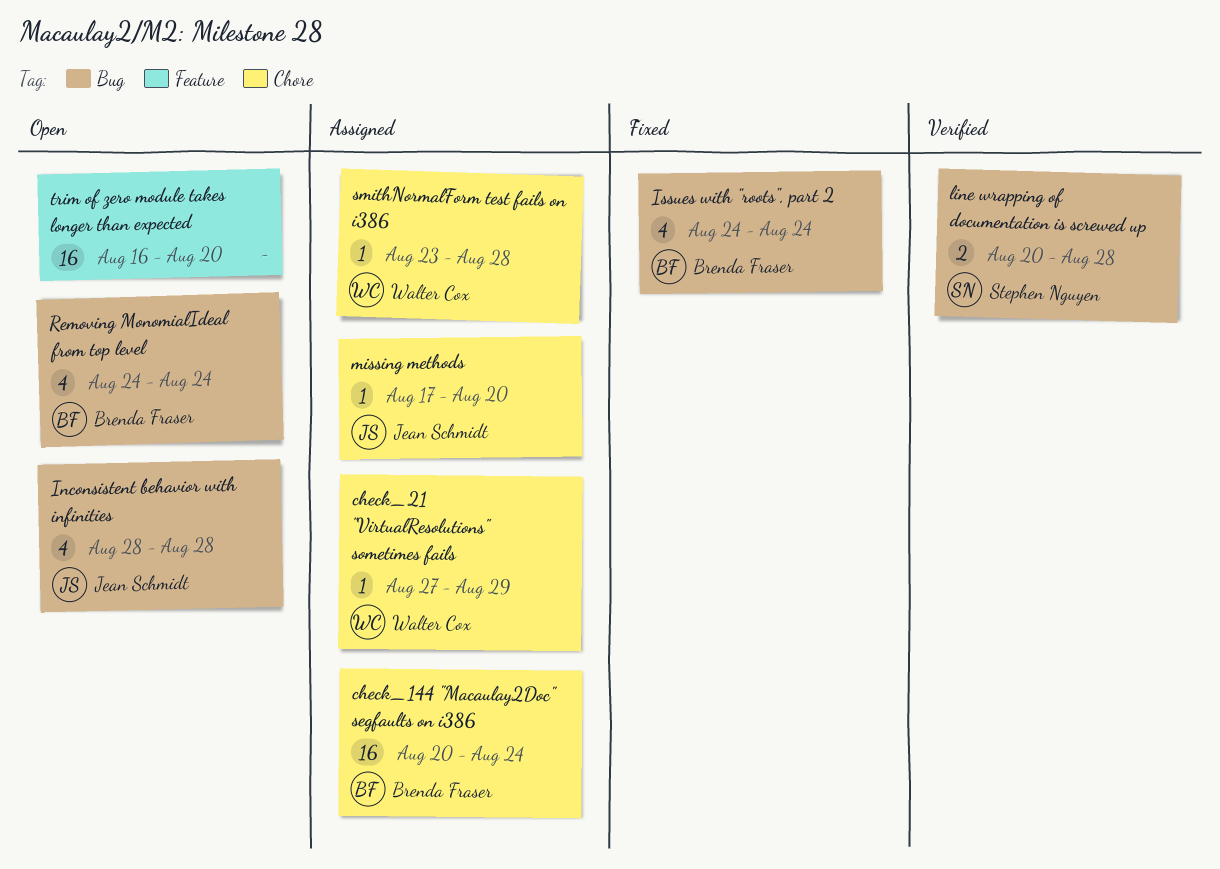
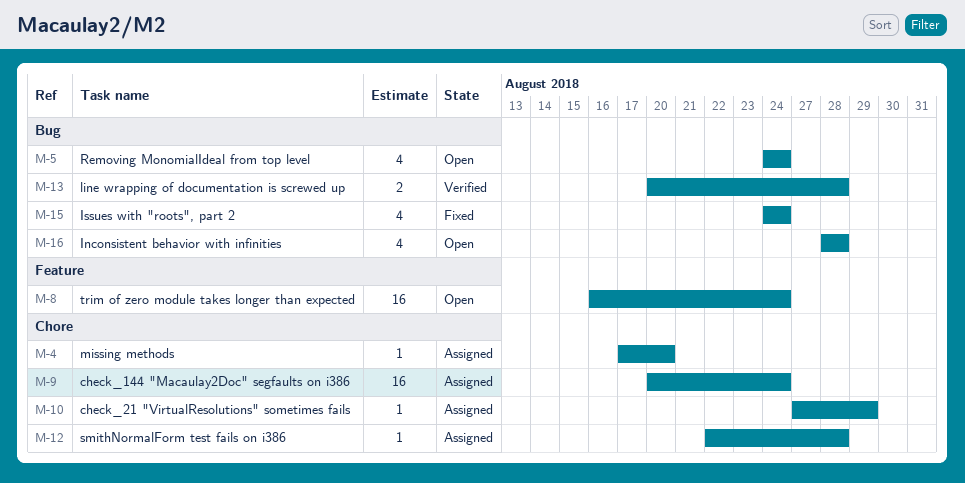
smithNormalForm test fails on i386, start: Aug 23 -> Aug 22
trim of zero module takes longer than expected, due: Aug 20 -> Aug 24

